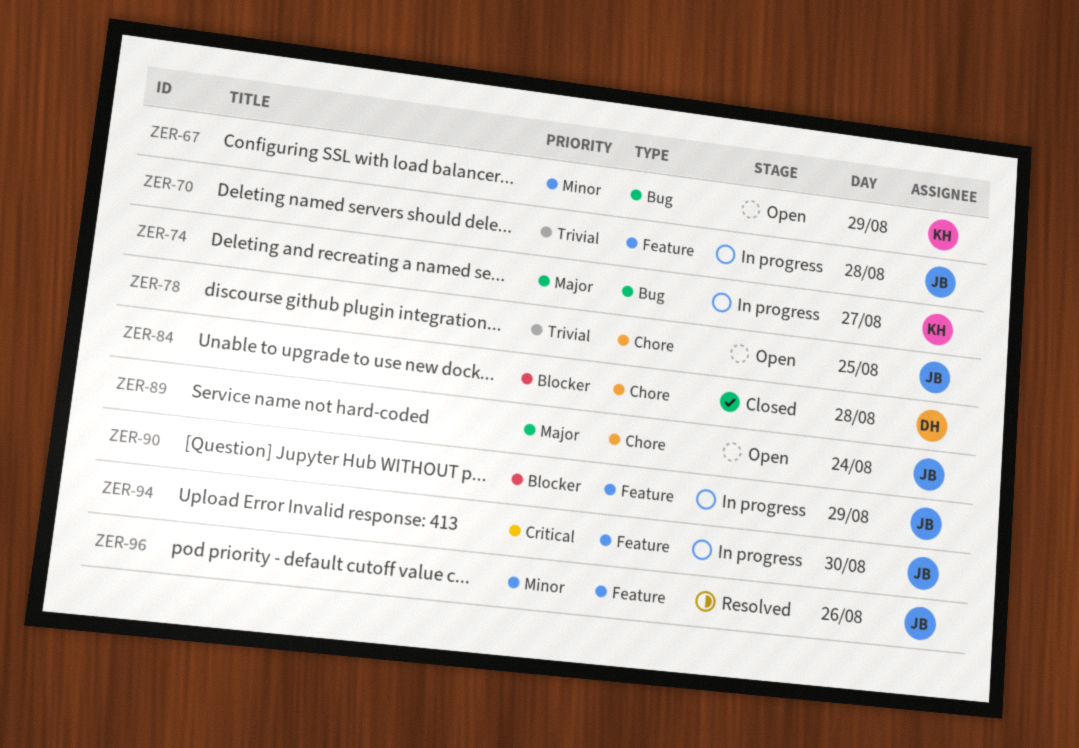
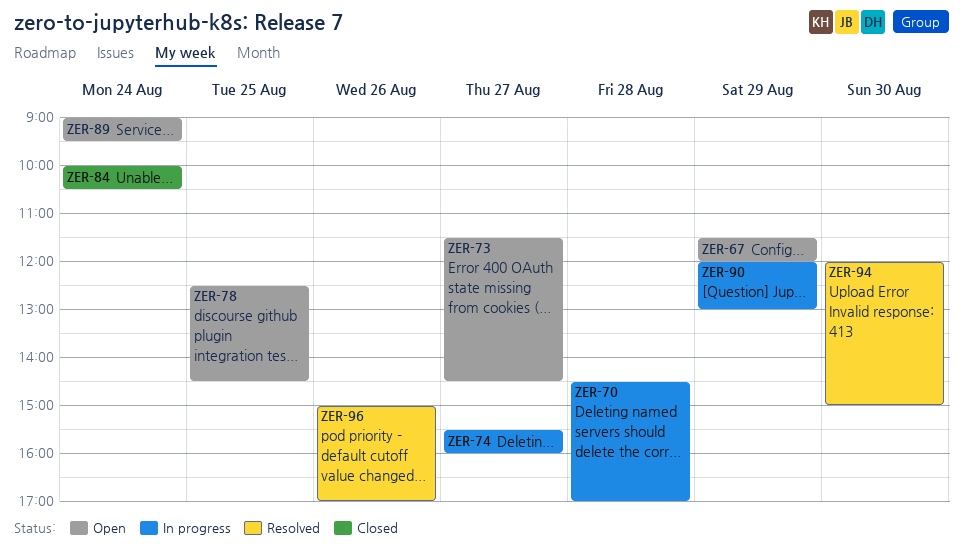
ZER-73: none -> present
ZER-84, day: Aug 28 -> Aug 24
ZER-94, status: In progress -> Resolved

